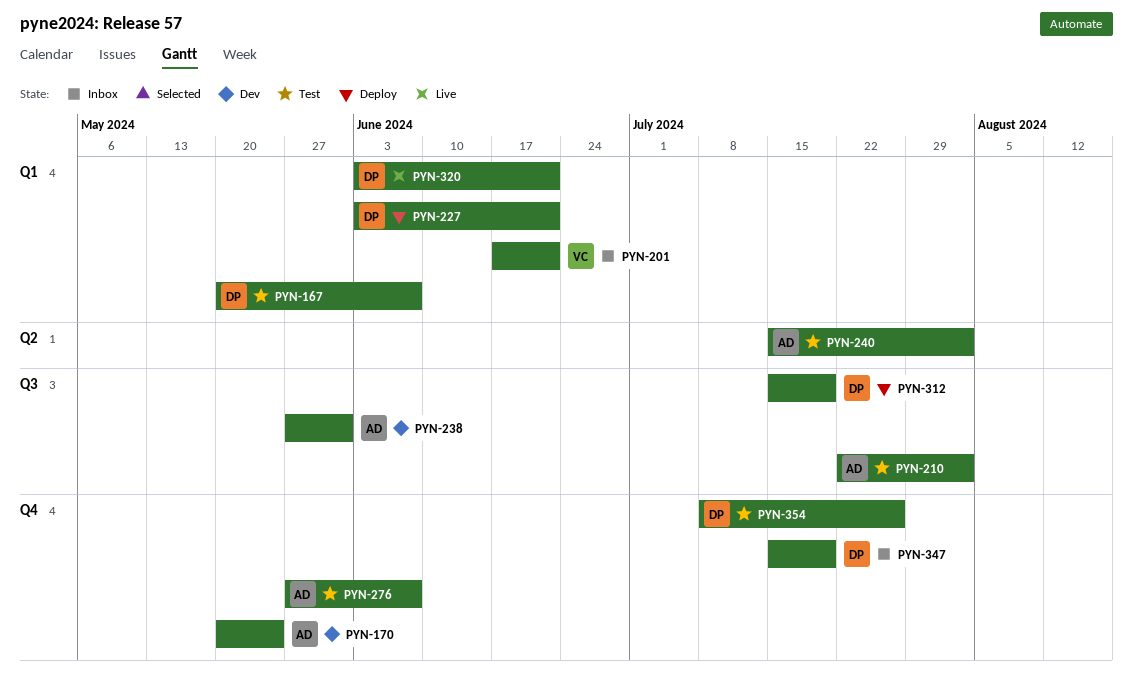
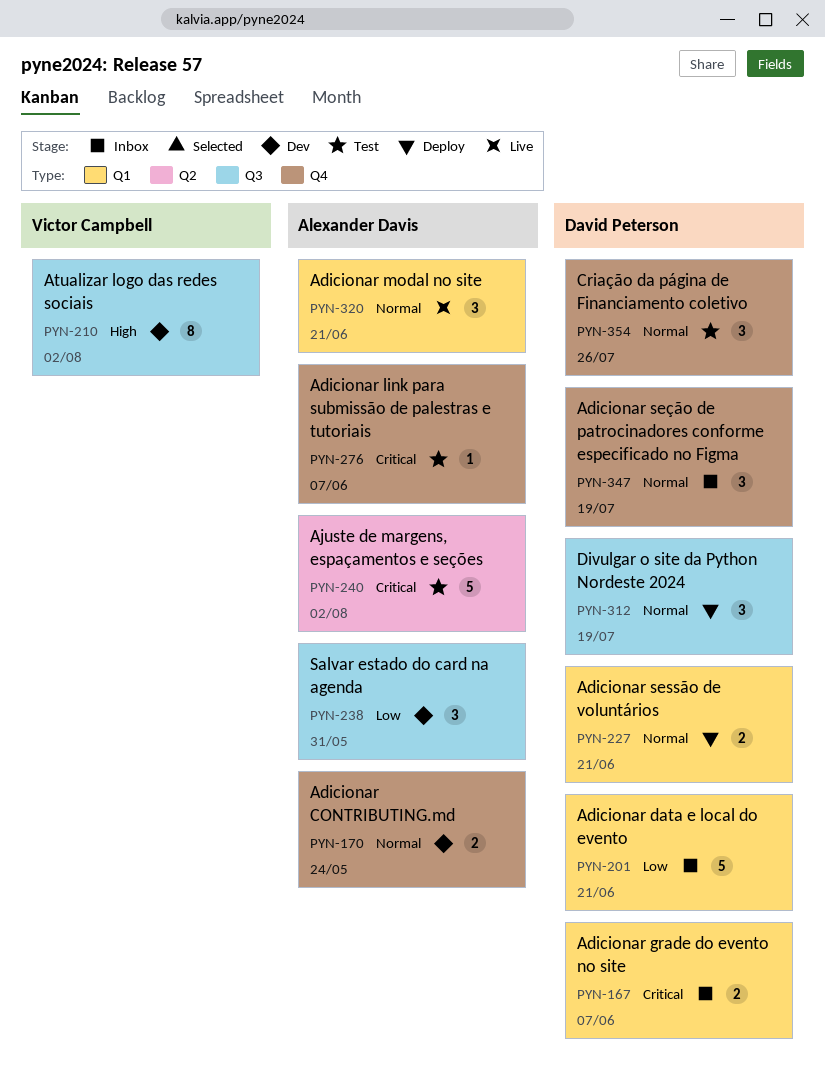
PYN-167, status: Test -> Inbox
PYN-201, owner: Victor Campbell -> David Peterson
PYN-210, status: Test -> Dev
PYN-210, owner: Alexander Davis -> Victor Campbell
PYN-320, owner: David Peterson -> Alexander Davis

